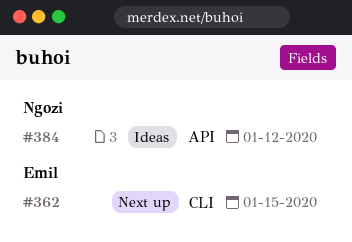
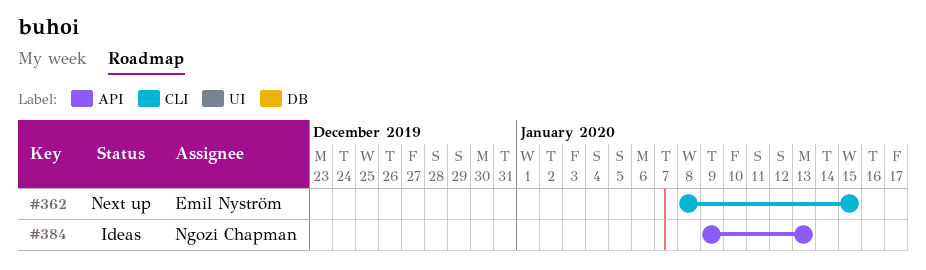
#384, due: Jan 12 -> Jan 13

